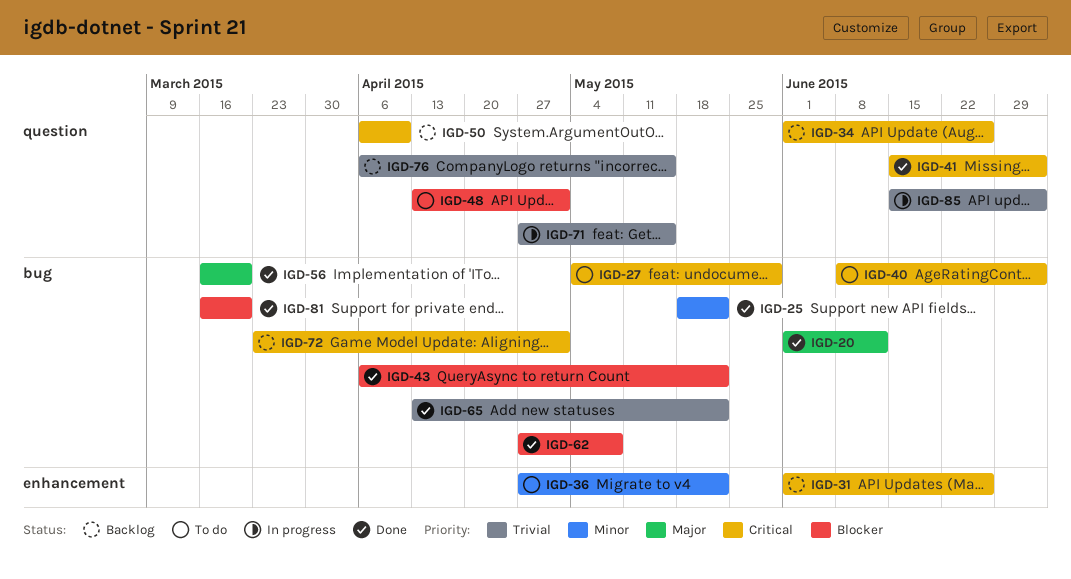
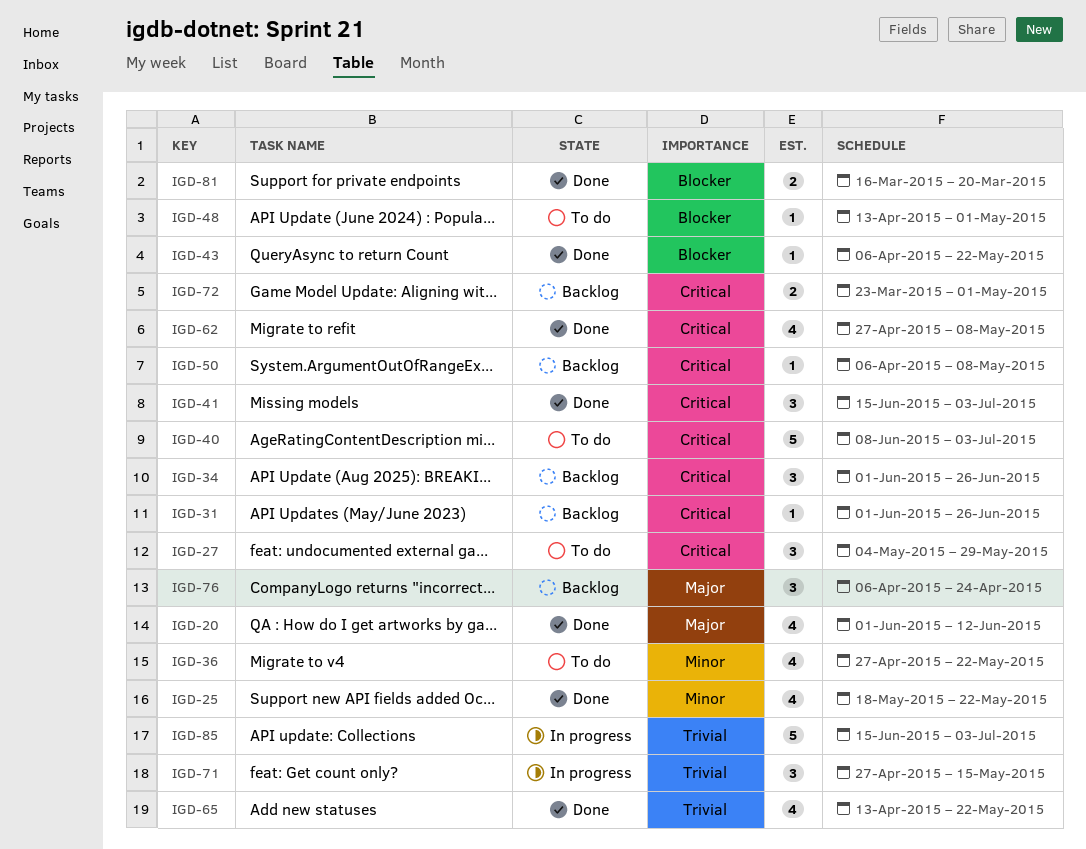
IGD-50, due: Apr 10 -> May 8
IGD-56: present -> none
IGD-62, priority: Blocker -> Critical
IGD-76, priority: Trivial -> Major
IGD-76, due: May 15 -> Apr 24

